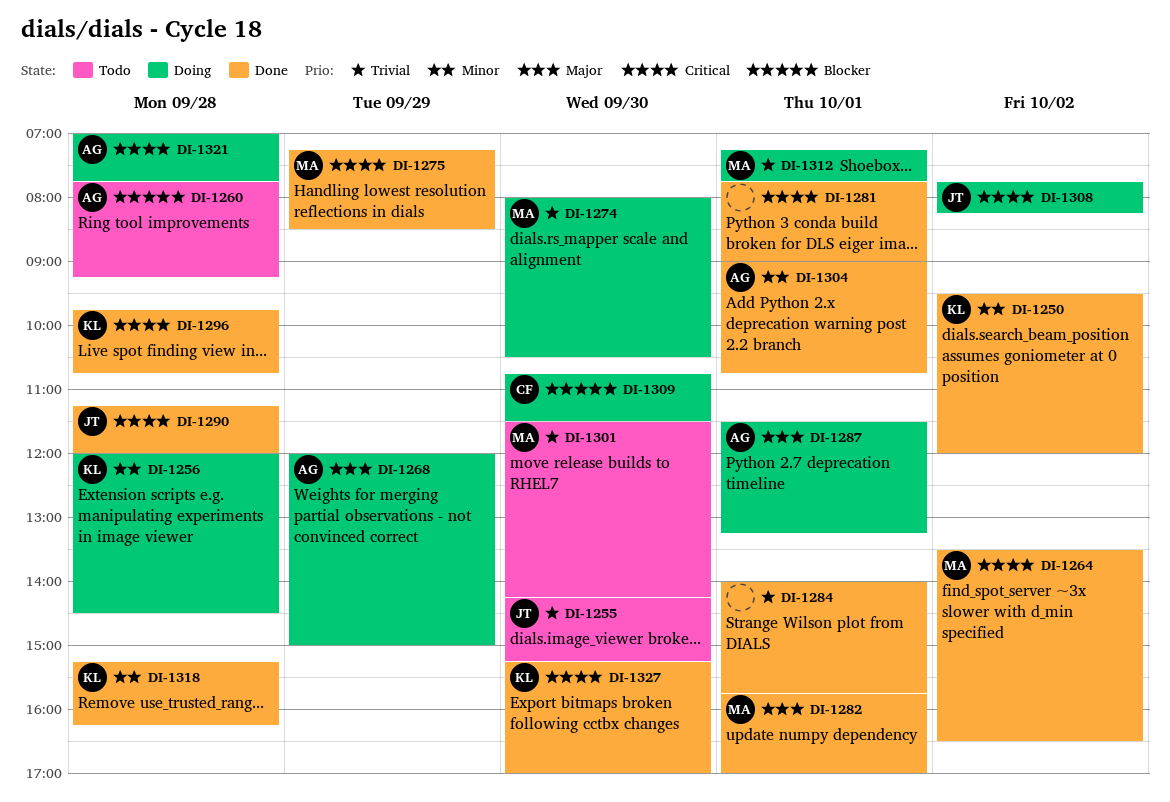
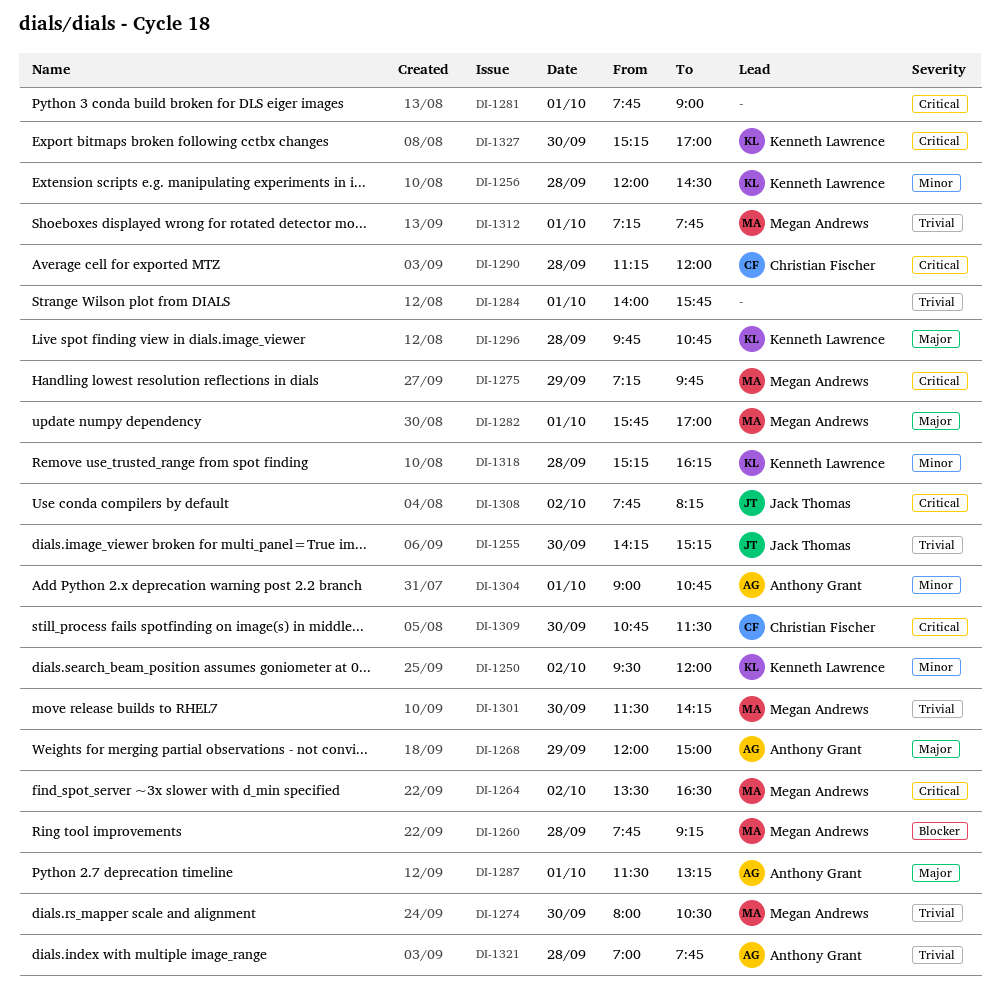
DI-1260, owner: Anthony Grant -> Megan Andrews
DI-1275, ends: 08:30 -> 09:45
DI-1290, owner: Jack Thomas -> Christian Fischer
DI-1296, priority: Critical -> Major
DI-1309, priority: Blocker -> Critical
DI-1321, priority: Critical -> Trivial

